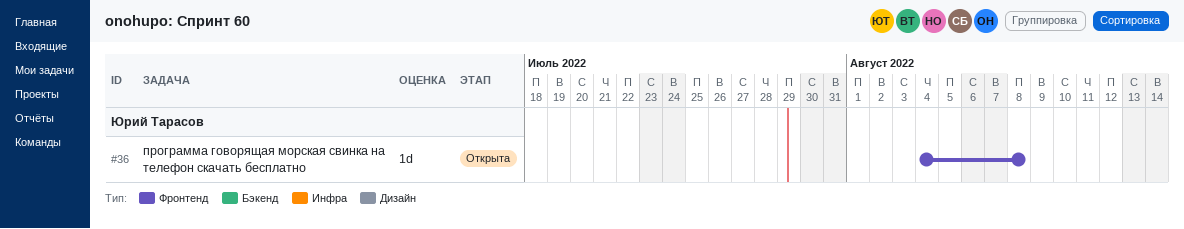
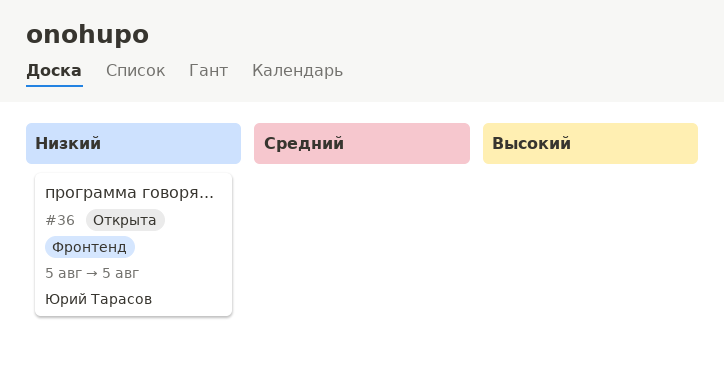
#36, start: Aug 4 -> Aug 5
#36, due: Aug 8 -> Aug 5

